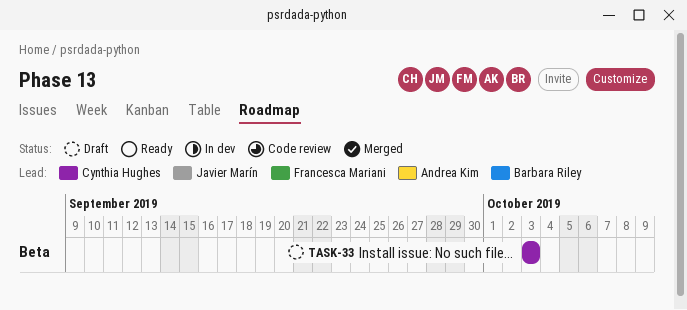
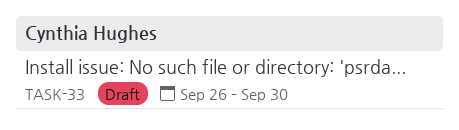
TASK-33, start: Oct 3 -> Sep 26
TASK-33, due: Oct 3 -> Sep 30

